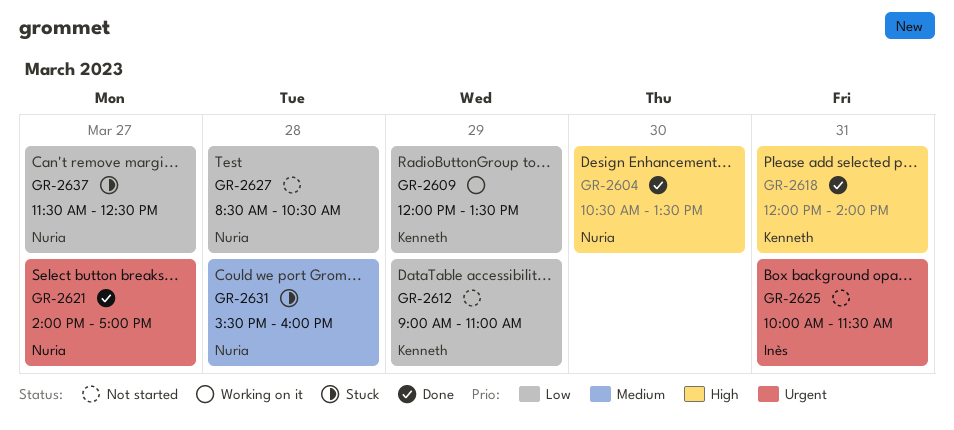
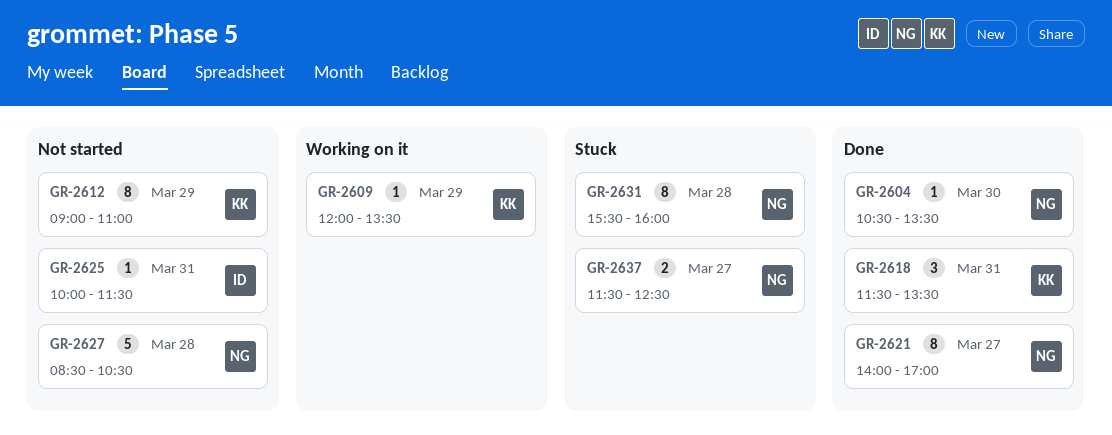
GR-2618, begins: 12:00 -> 11:30
GR-2618, ends: 14:00 -> 13:30

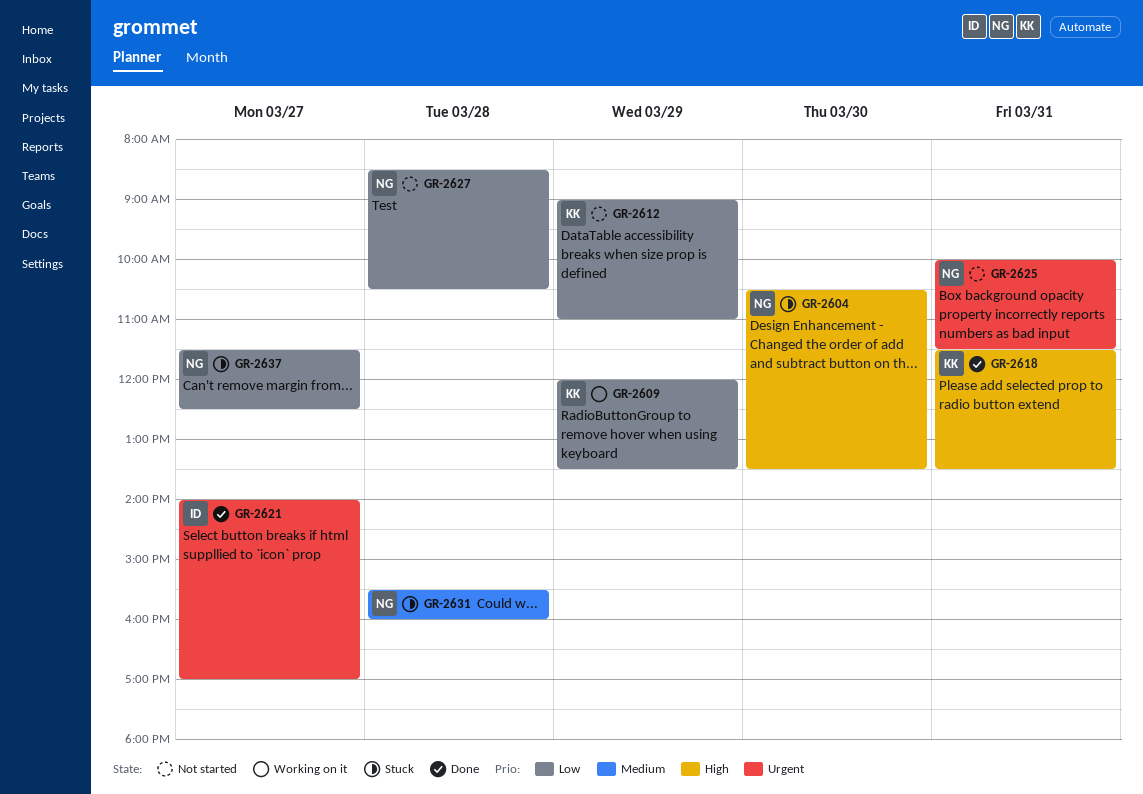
GR-2604, status: Done -> Stuck
GR-2621, owner: NG -> ID
GR-2625, owner: ID -> NG

